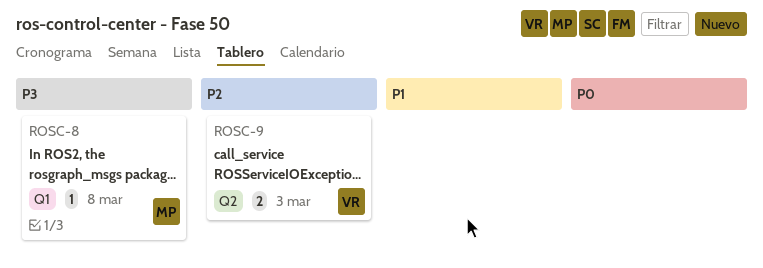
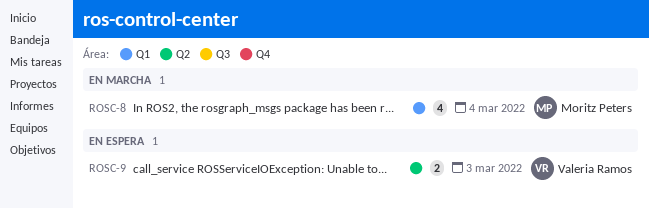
ROSC-8, estimate: 1 -> 4
ROSC-8, due: Mar 8 -> Mar 4

